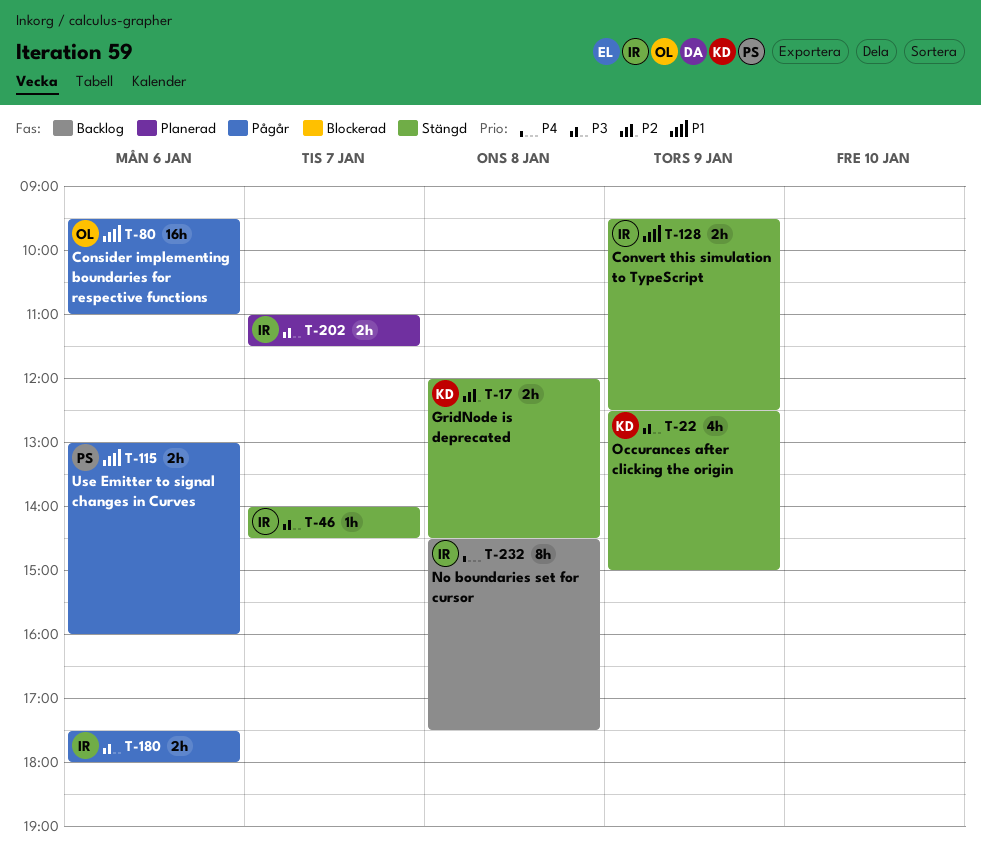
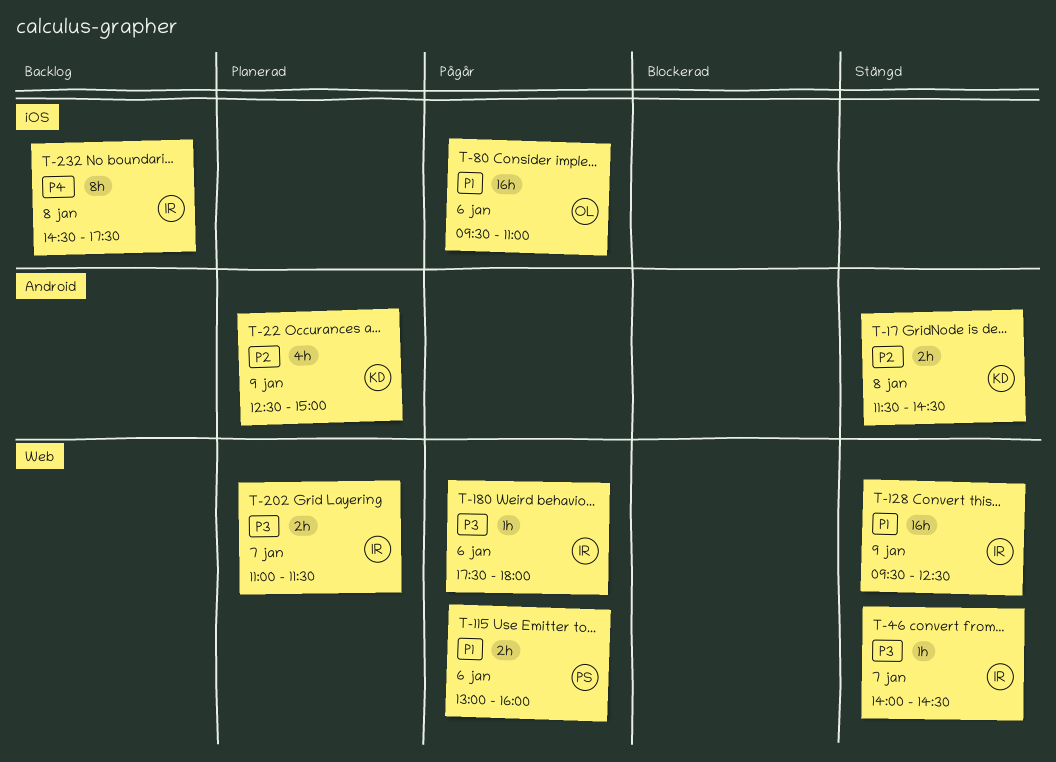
T-17, begins: 12:00 -> 11:30
T-22, status: Stängd -> Planerad
T-22, priority: P3 -> P2
T-128, estimate: 2h -> 16h
T-180, estimate: 2h -> 1h

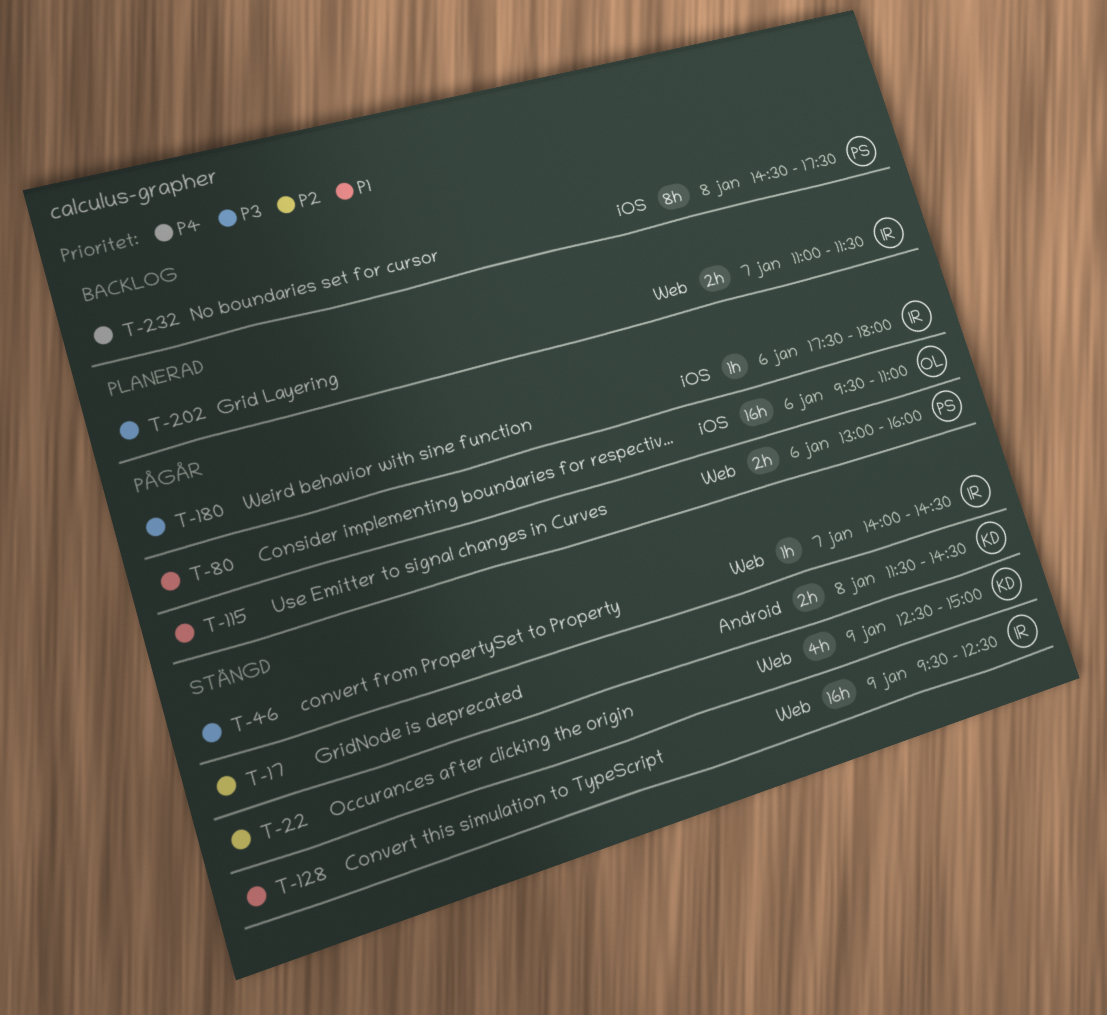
T-22, status: Planerad -> Stängd
T-22, label: Android -> Web
T-180, label: Web -> iOS
T-232, owner: IR -> PS

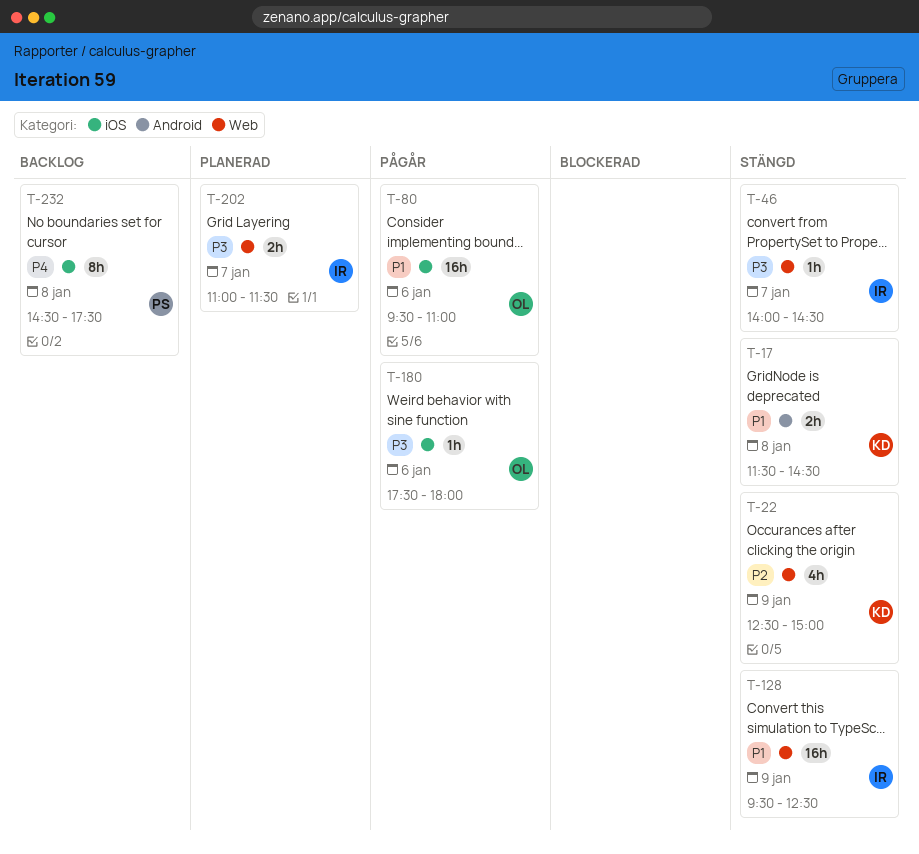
T-17, priority: P2 -> P1
T-115: present -> none
T-180, owner: IR -> OL

